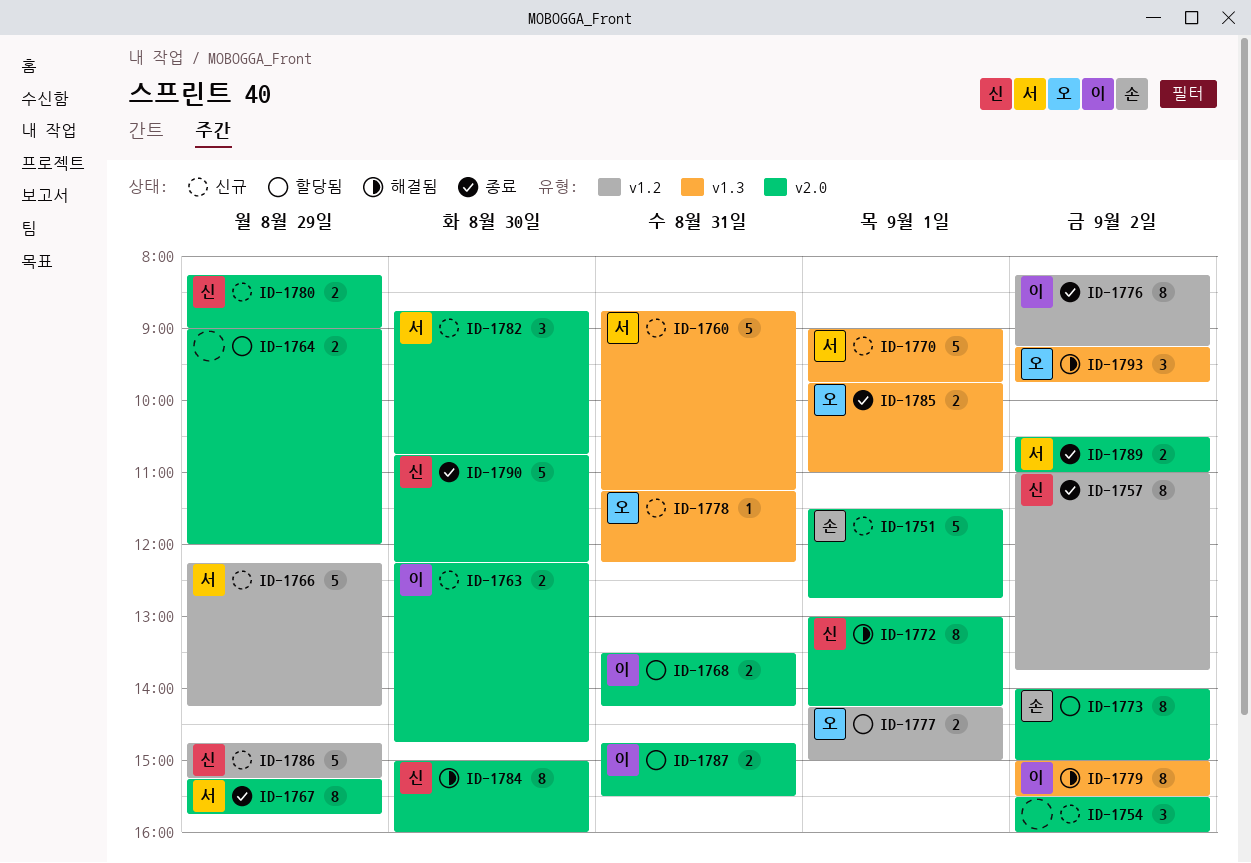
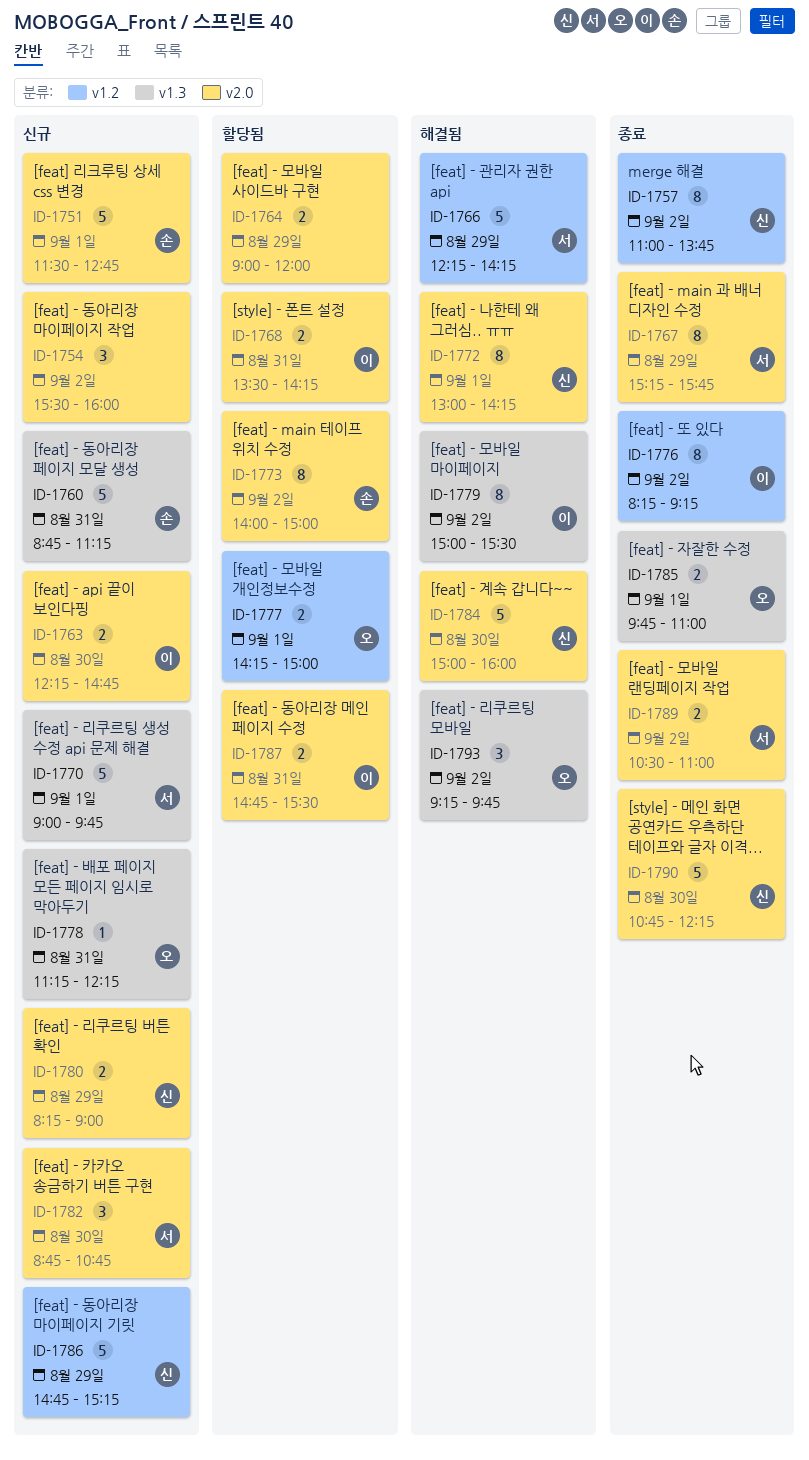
ID-1760, owner: 서 -> 손
ID-1766, status: 신규 -> 해결됨
ID-1784, estimate: 8 -> 5

